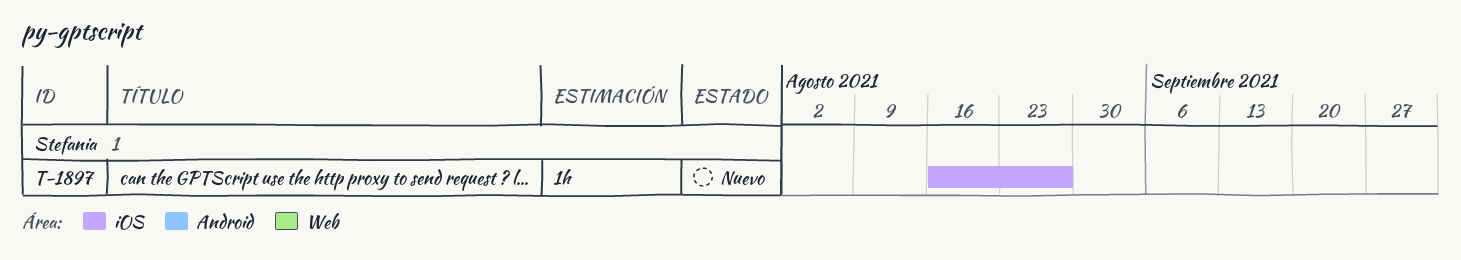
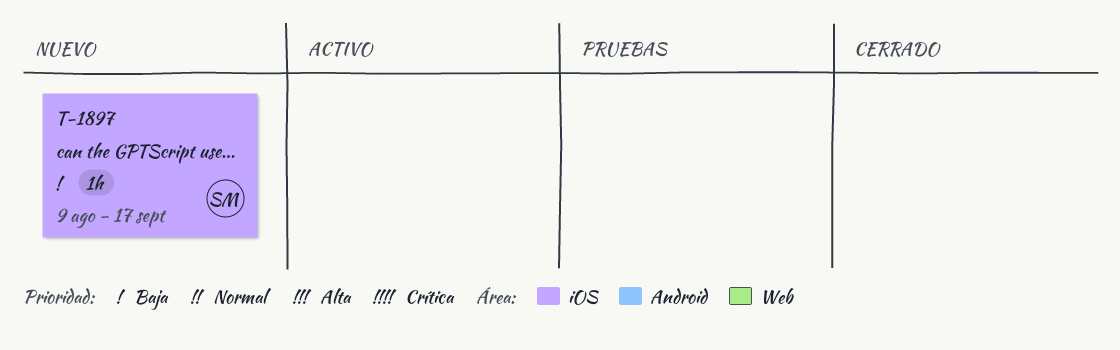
T-1897, start: Aug 16 -> Aug 9
T-1897, due: Aug 27 -> Sep 17

